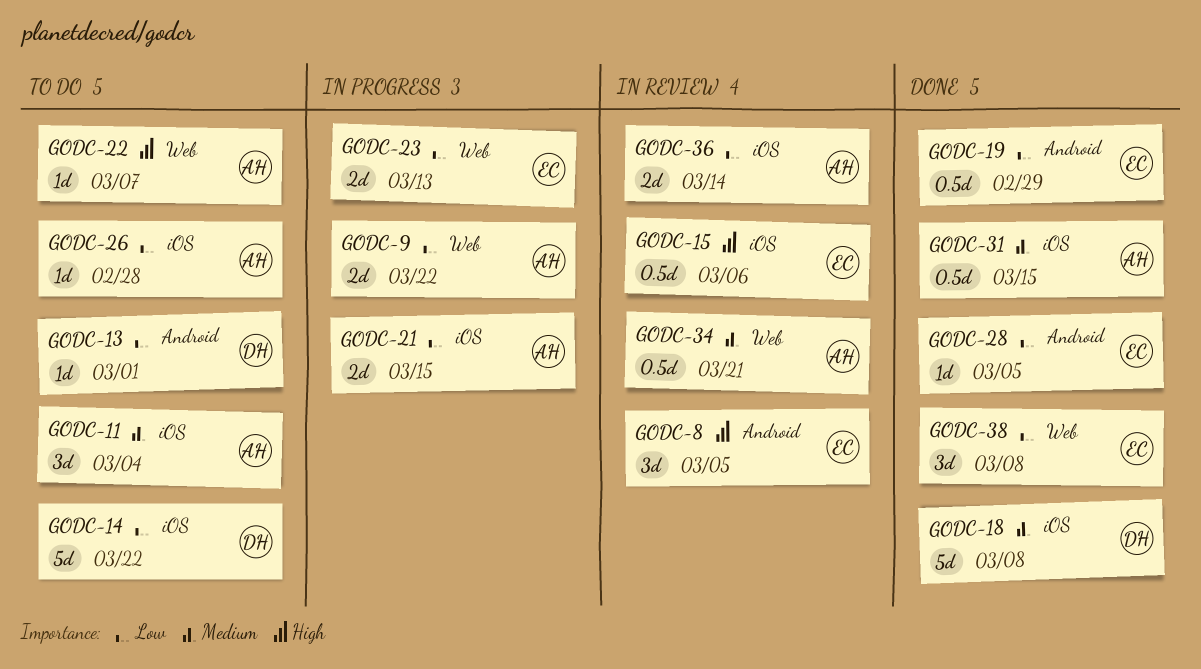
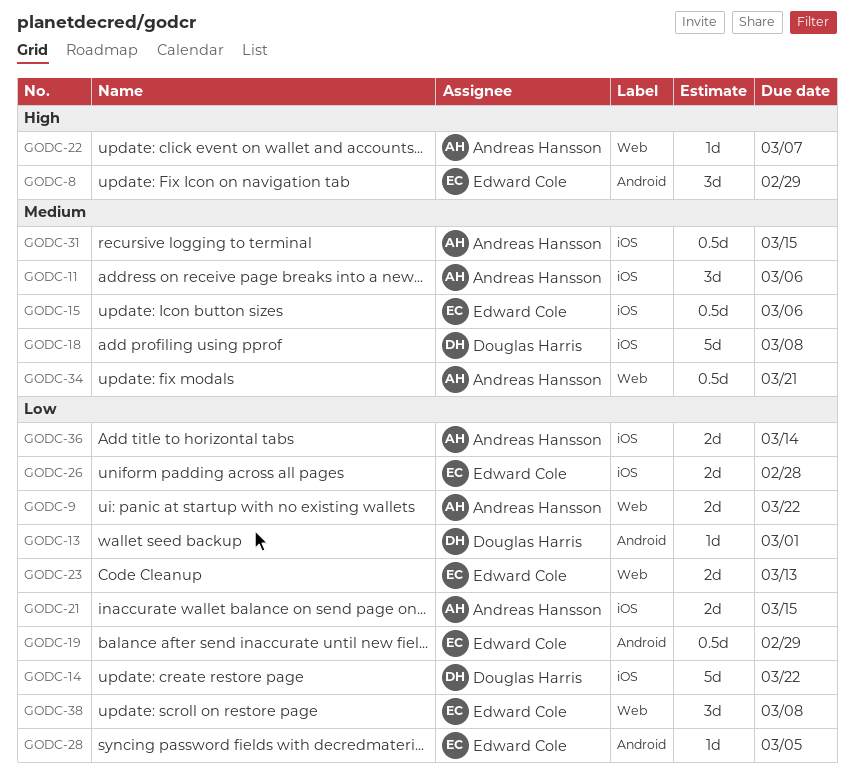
GODC-8, due: Mar 5 -> Feb 29
GODC-11, due: Mar 4 -> Mar 6
GODC-15, priority: High -> Medium
GODC-26, owner: Andreas Hansson -> Edward Cole
GODC-26, estimate: 1d -> 2d

